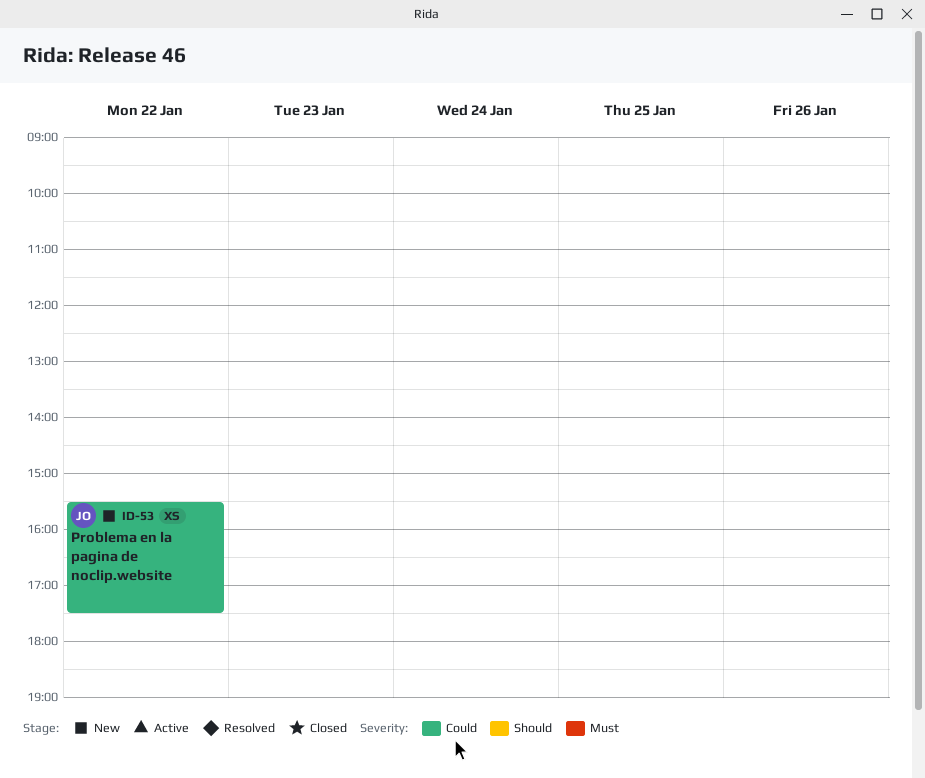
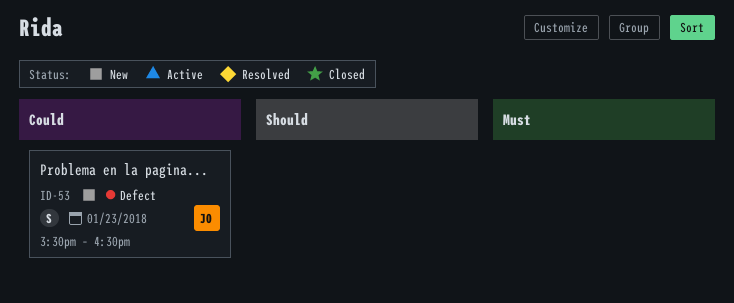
ID-53, estimate: XS -> S
ID-53, day: Jan 22 -> Jan 23
ID-53, ends: 17:30 -> 16:30

